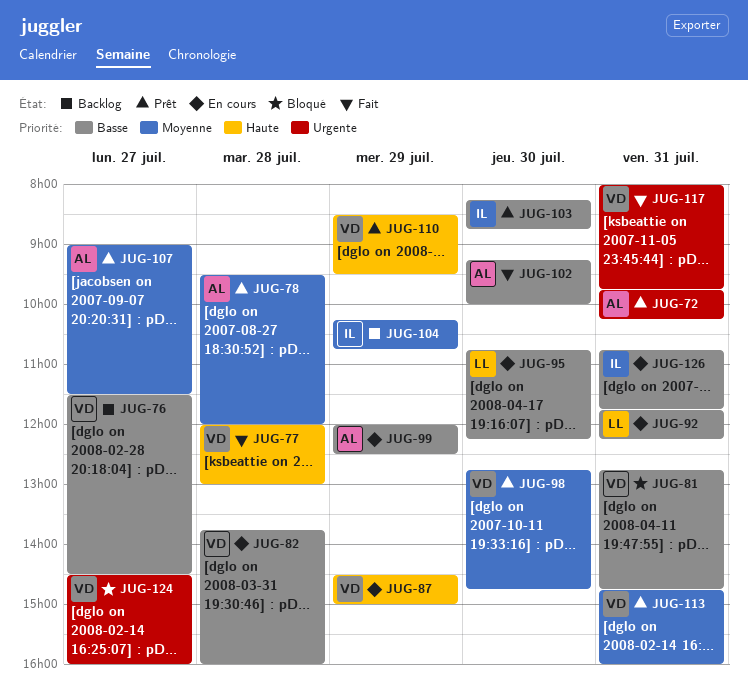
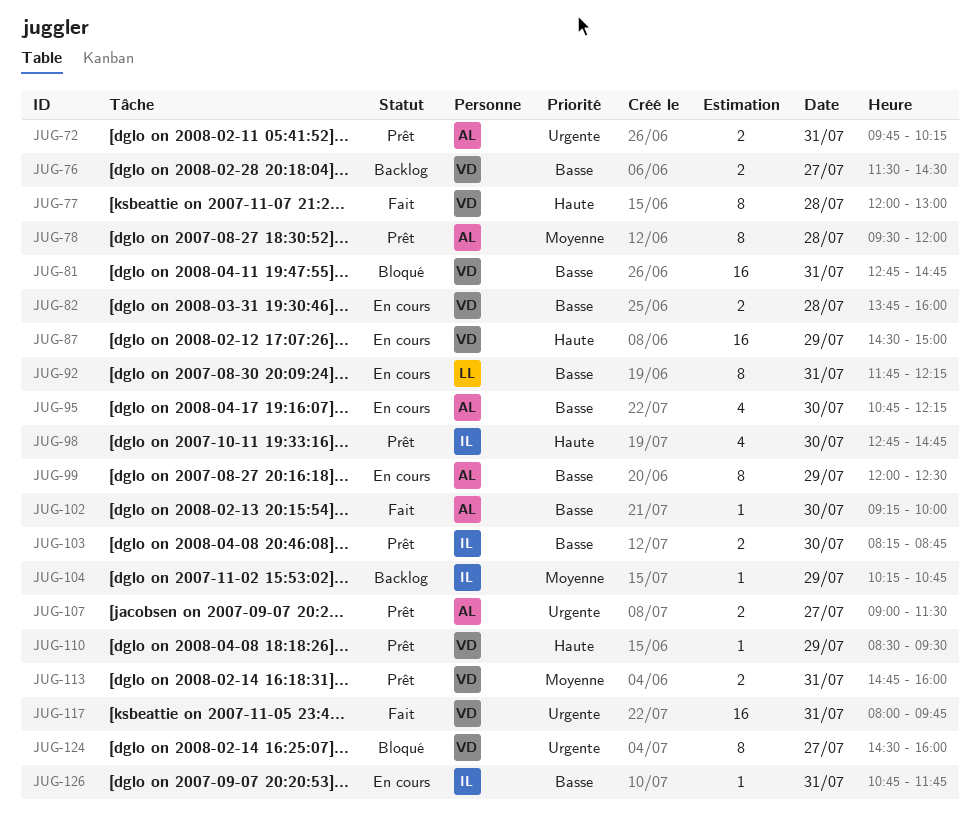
JUG-95, owner: LL -> AL
JUG-98, owner: VD -> IL
JUG-98, priority: Moyenne -> Haute
JUG-107, priority: Moyenne -> Urgente

